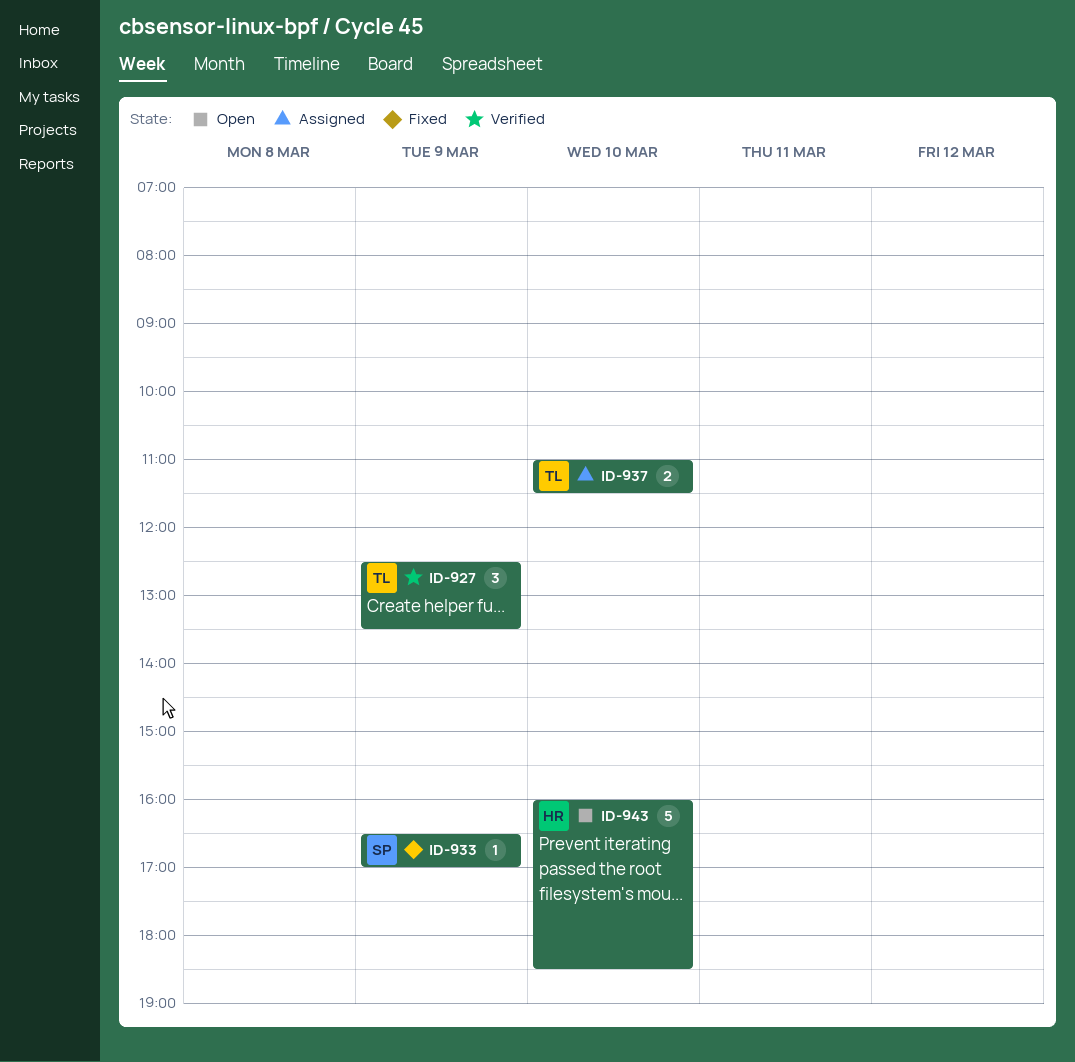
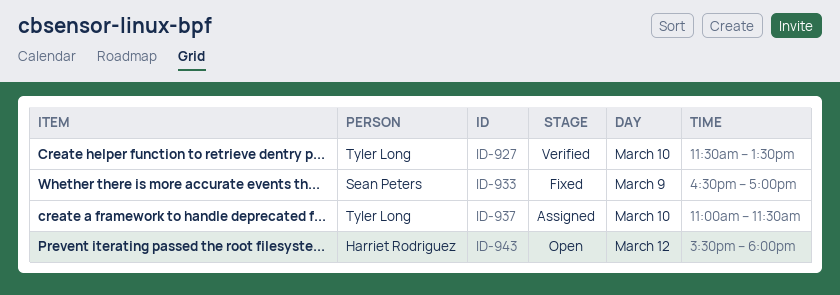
ID-927, day: Mar 9 -> Mar 10
ID-927, begins: 12:30 -> 11:30
ID-943, day: Mar 10 -> Mar 12
ID-943, begins: 16:00 -> 15:30
ID-943, ends: 18:30 -> 18:00

